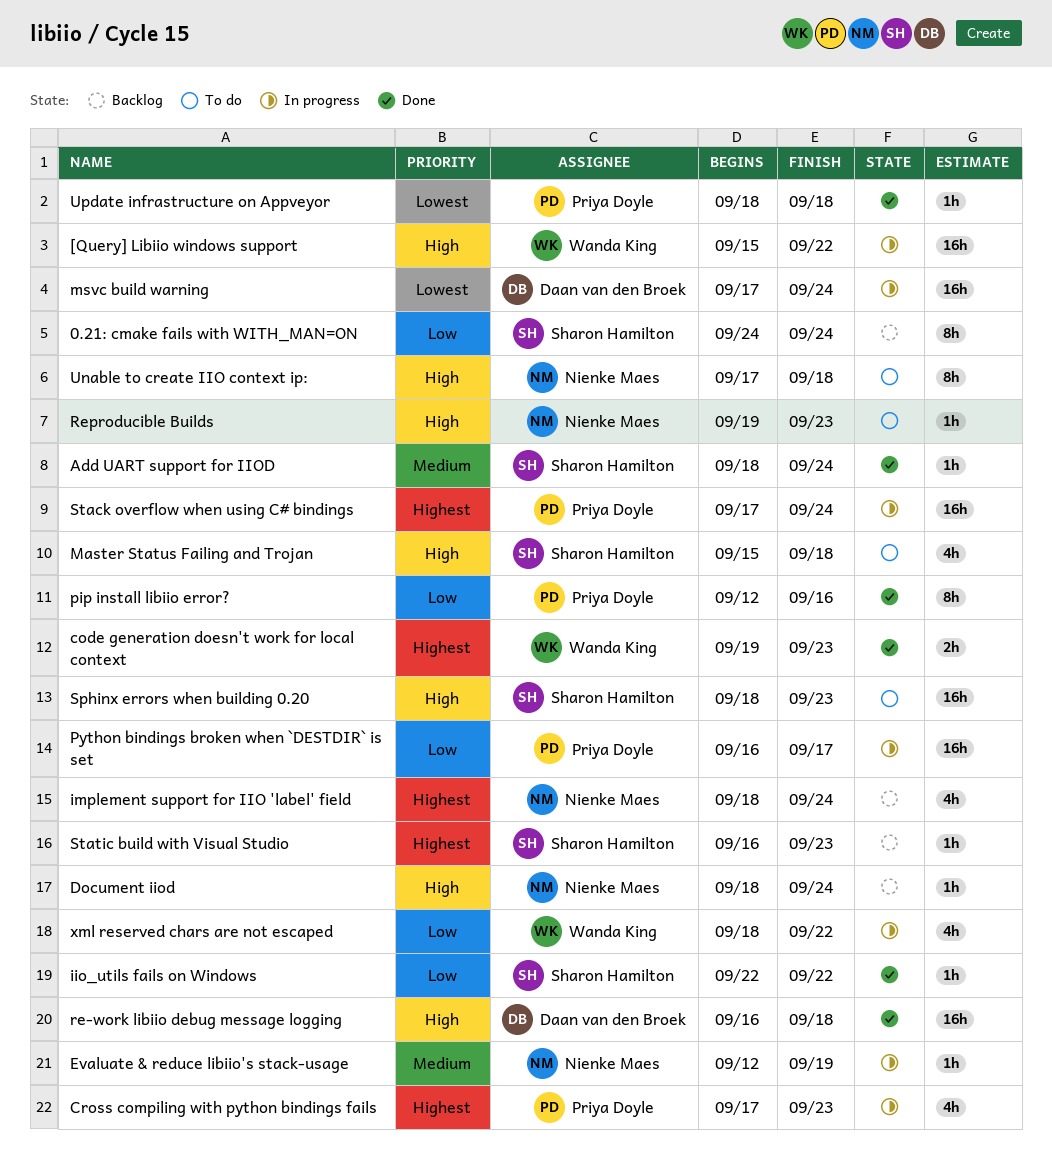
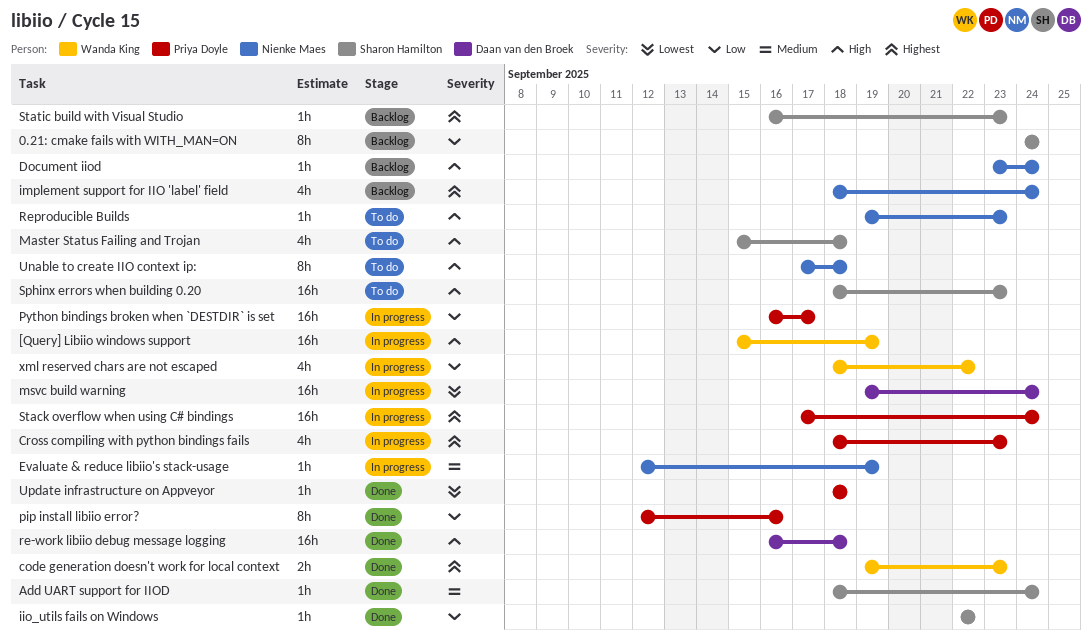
[Query] Libiio windows support, due: Sep 22 -> Sep 19
Cross compiling with python bindings fails, start: Sep 17 -> Sep 18
Document iiod, start: Sep 18 -> Sep 23
msvc build warning, start: Sep 17 -> Sep 19

